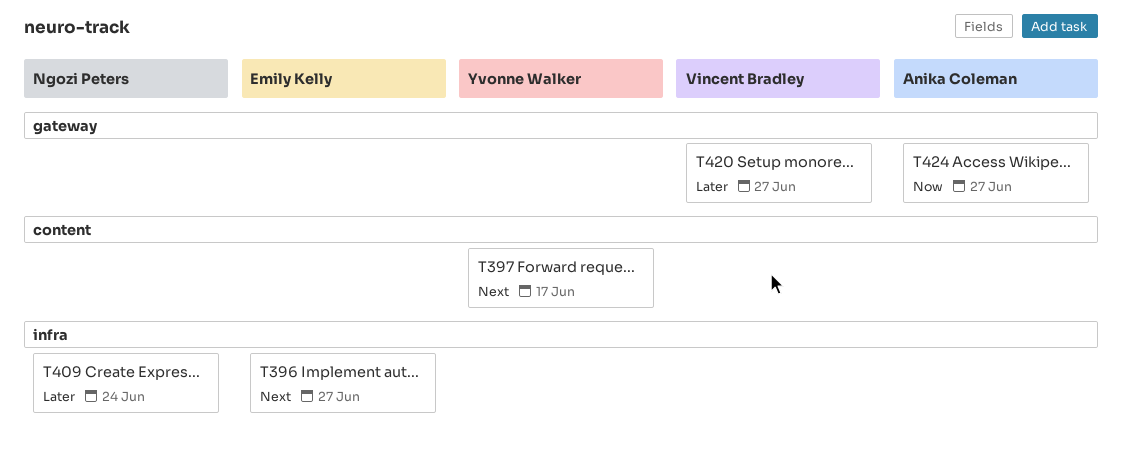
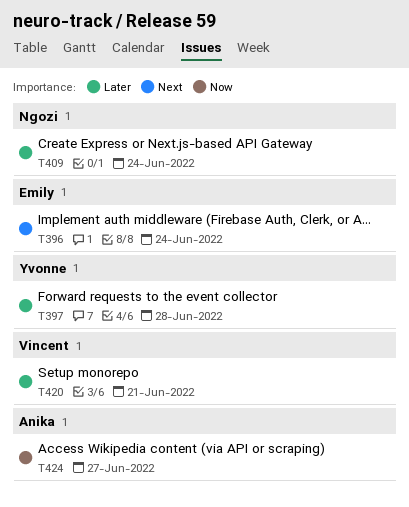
T396, due: Jun 27 -> Jun 24
T397, priority: Next -> Later
T397, due: Jun 17 -> Jun 28
T420, due: Jun 27 -> Jun 21

